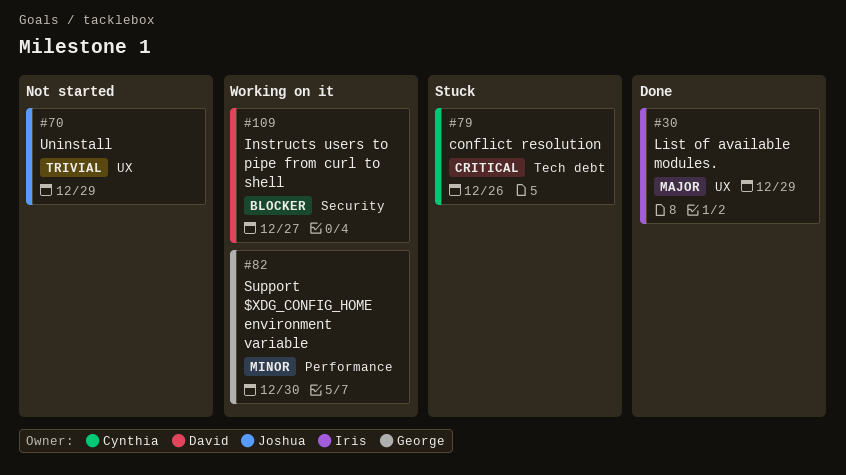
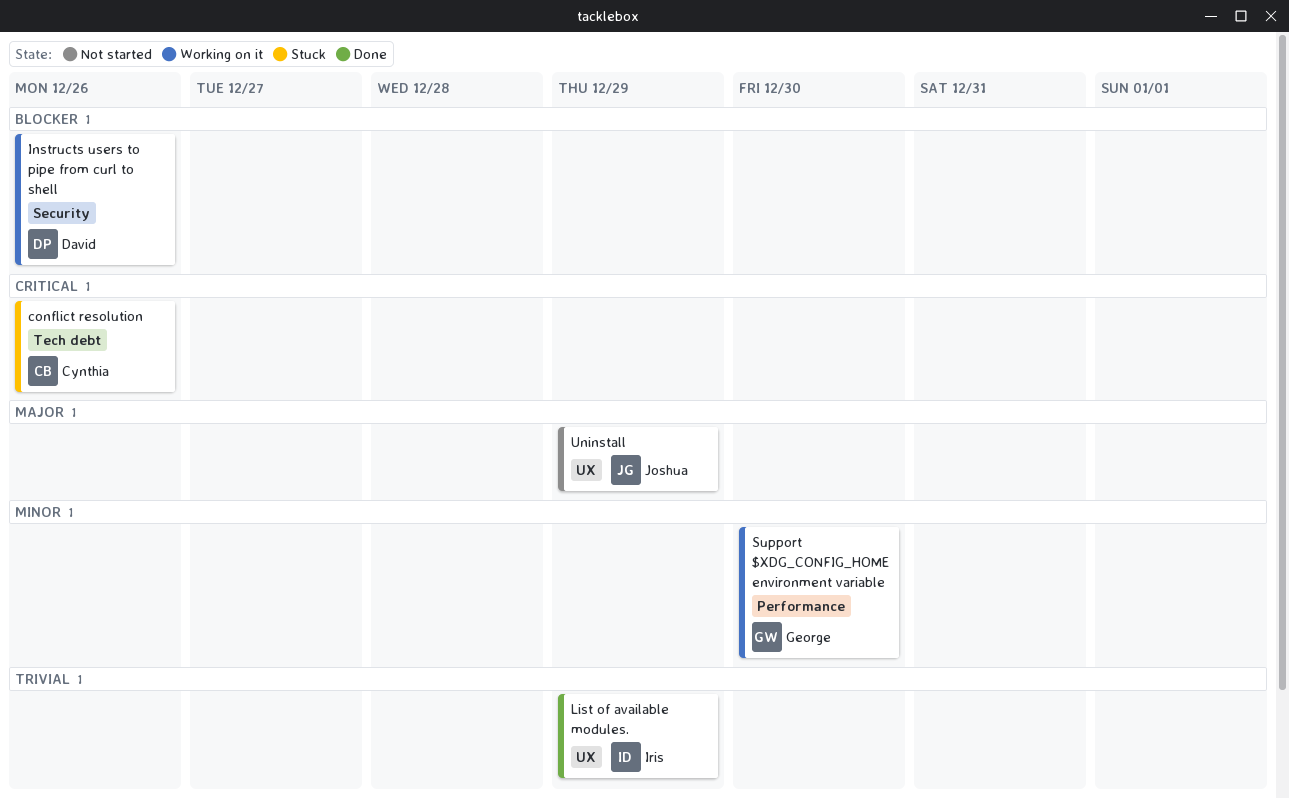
Instructs users to pipe from curl to shell, due: Dec 27 -> Dec 26
List of available modules., priority: Major -> Trivial
Uninstall, priority: Trivial -> Major

